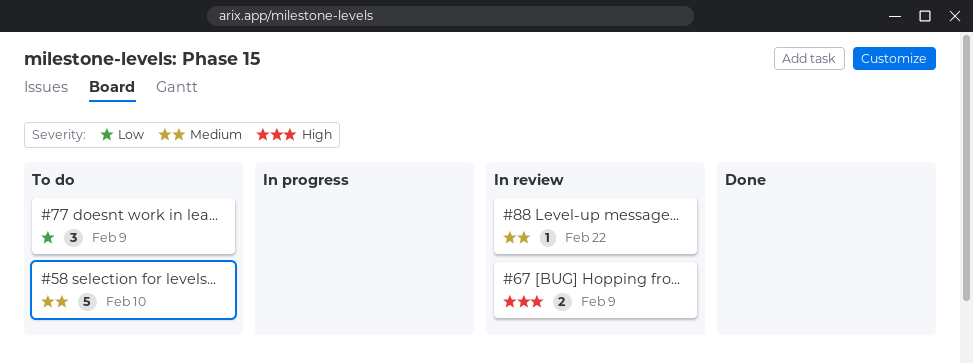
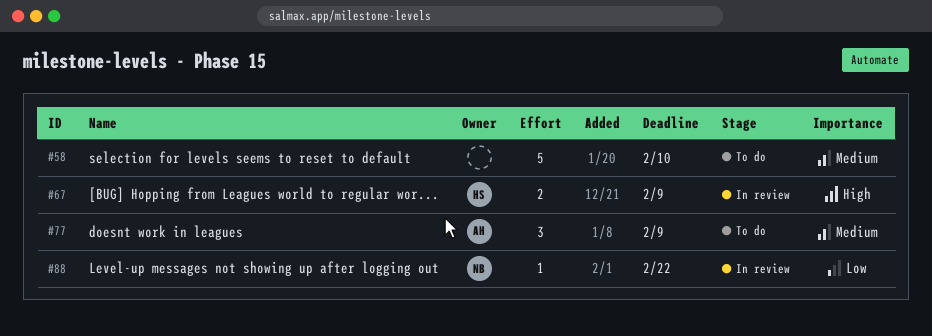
#77, priority: Low -> Medium
#88, priority: Medium -> Low

